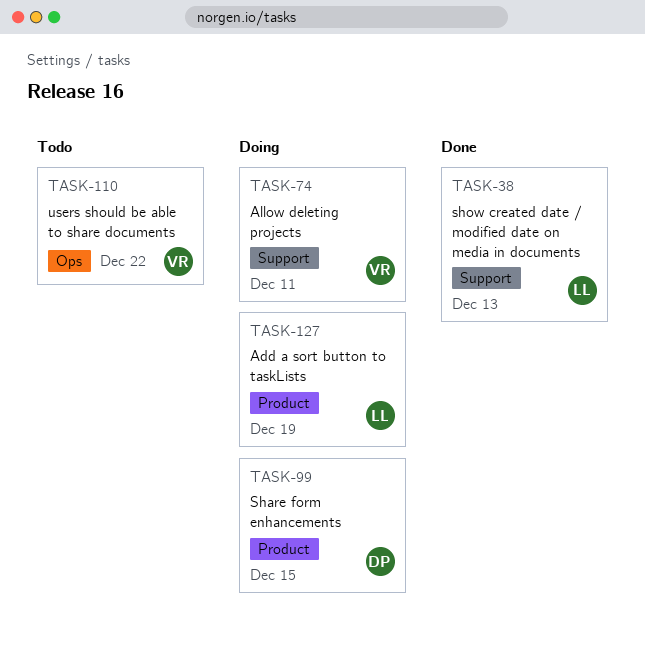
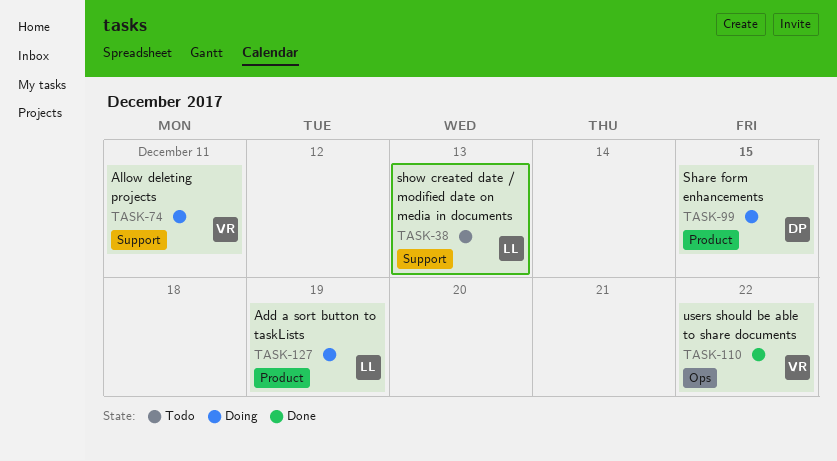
TASK-38, status: Done -> Todo
TASK-110, status: Todo -> Done

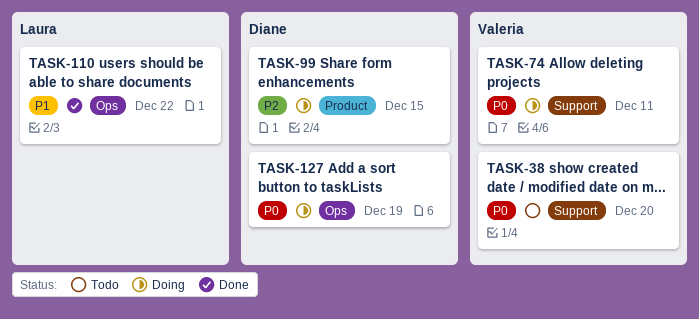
TASK-38, owner: Laura -> Valeria
TASK-38, due: Dec 13 -> Dec 20
TASK-110, owner: Valeria -> Laura
TASK-127, owner: Laura -> Diane
TASK-127, label: Product -> Ops

